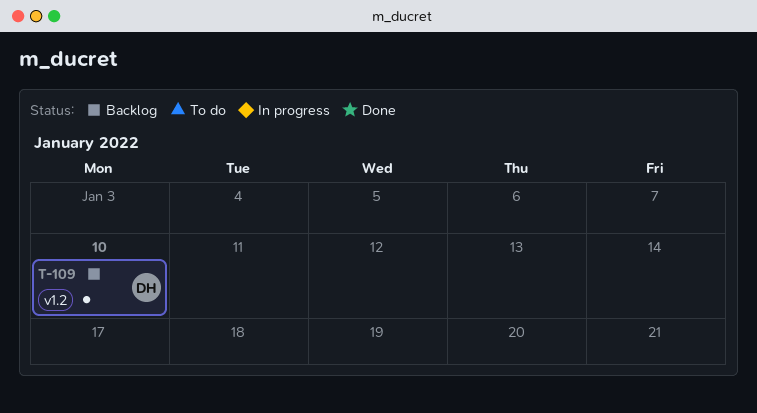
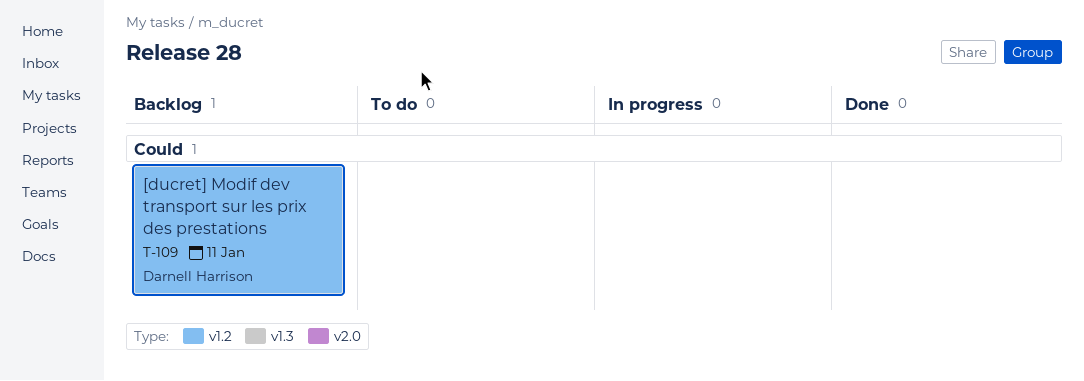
T-109, due: Jan 10 -> Jan 11

